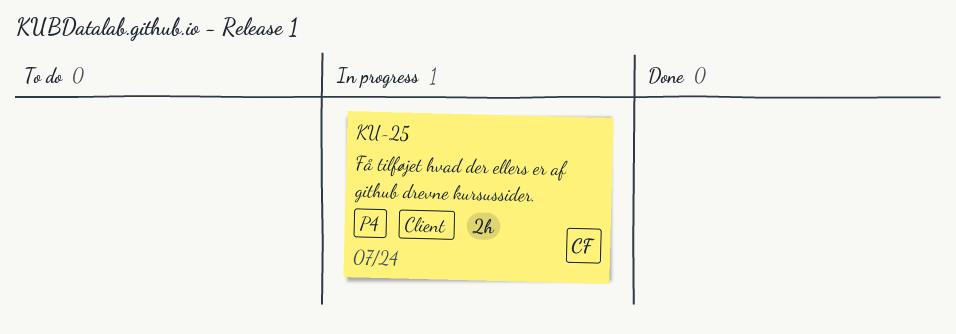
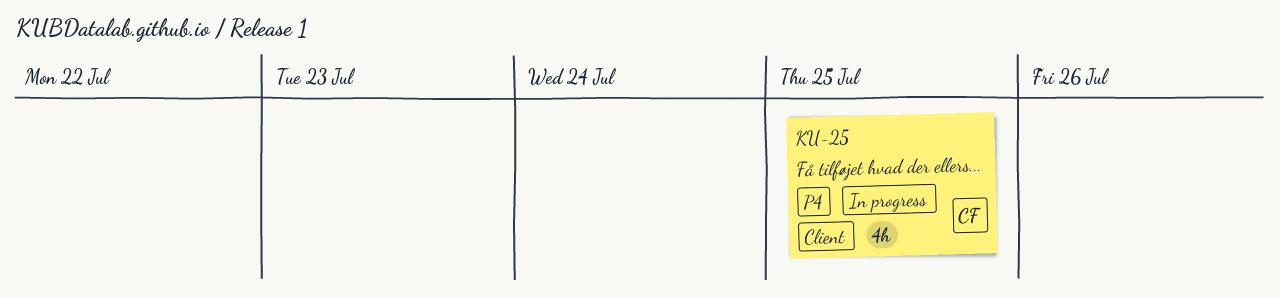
KU-25, estimate: 2h -> 4h
KU-25, due: Jul 24 -> Jul 25

